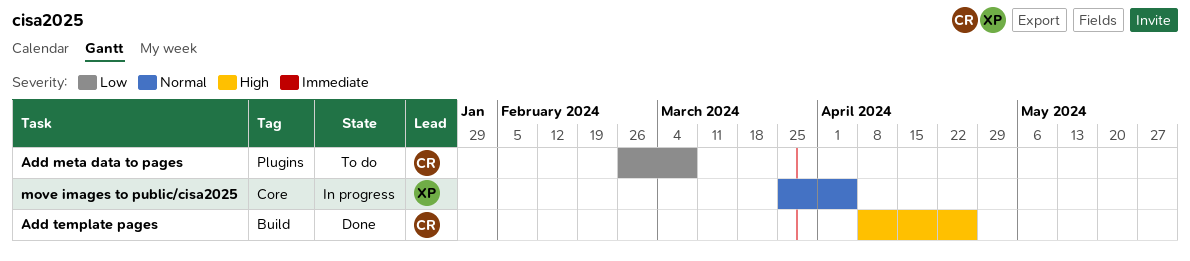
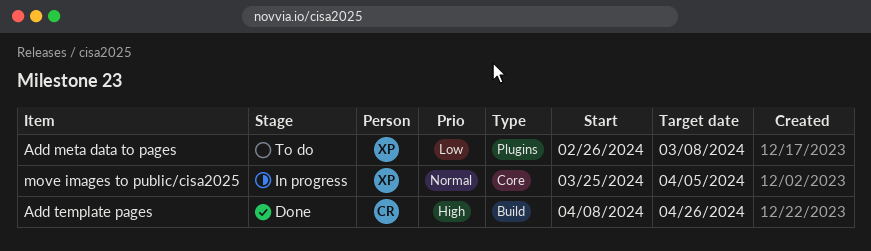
Add meta data to pages, owner: CR -> XP

